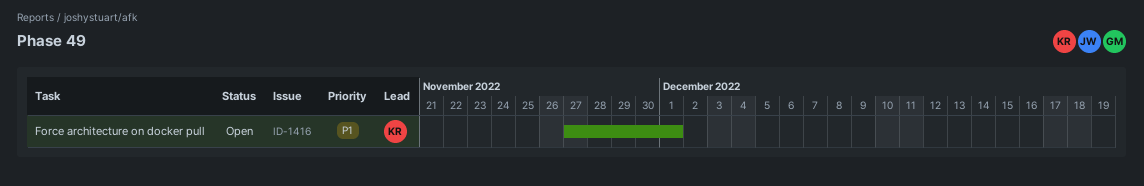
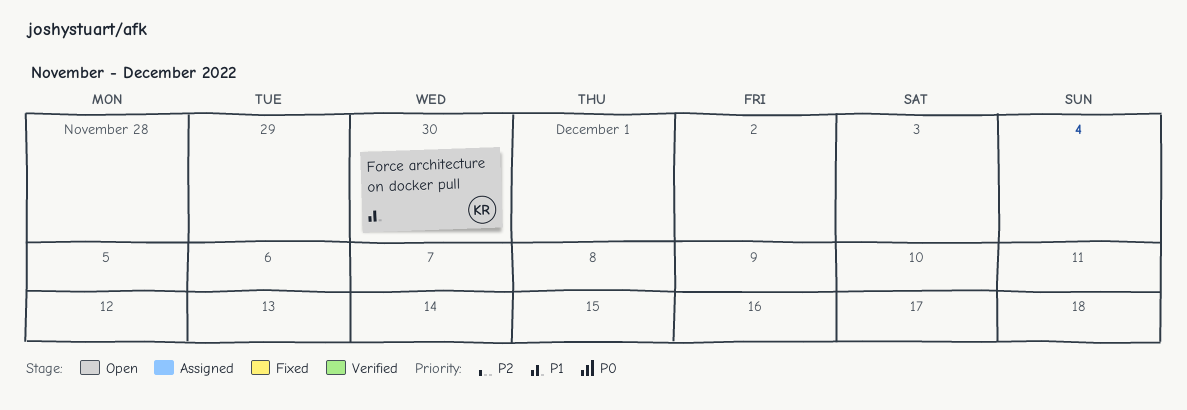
Force architecture on docker pull, due: Dec 1 -> Nov 30

